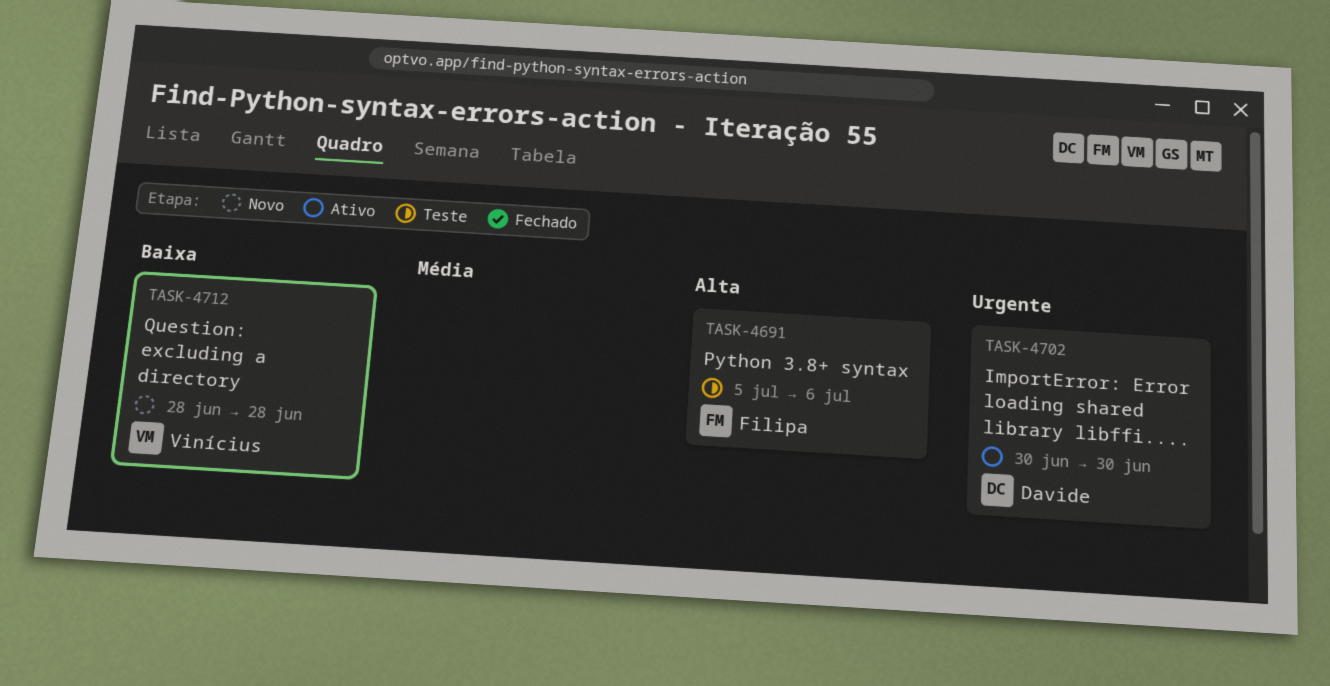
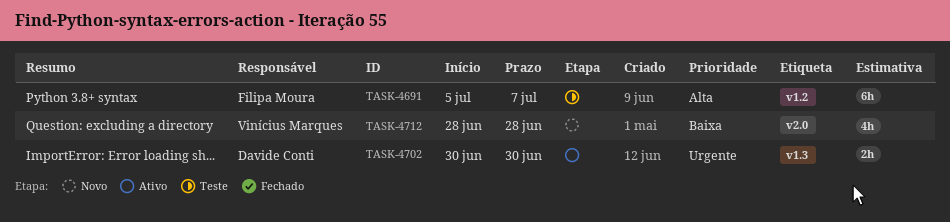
TASK-4691, due: Jul 6 -> Jul 7

